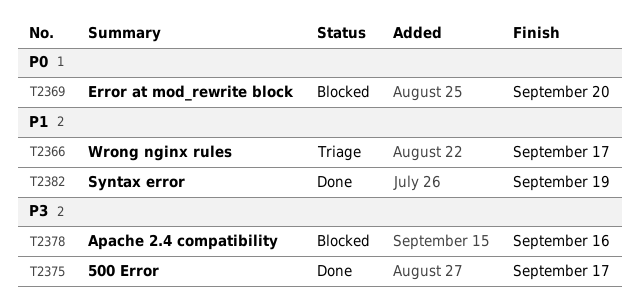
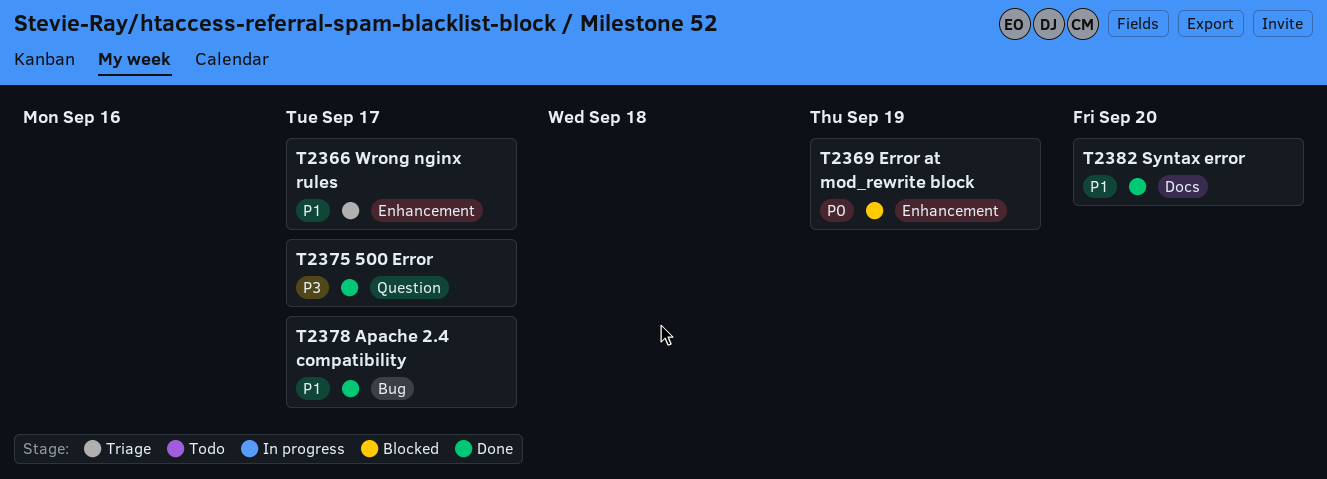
T2369, due: Sep 20 -> Sep 19
T2378, status: Blocked -> Done
T2378, priority: P3 -> P1
T2378, due: Sep 16 -> Sep 17
T2382, due: Sep 19 -> Sep 20

